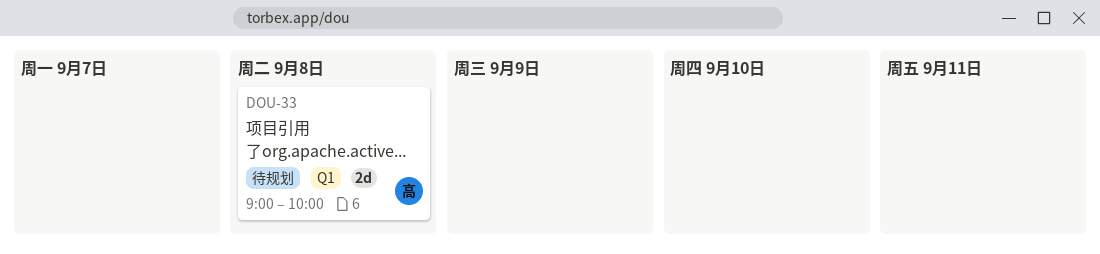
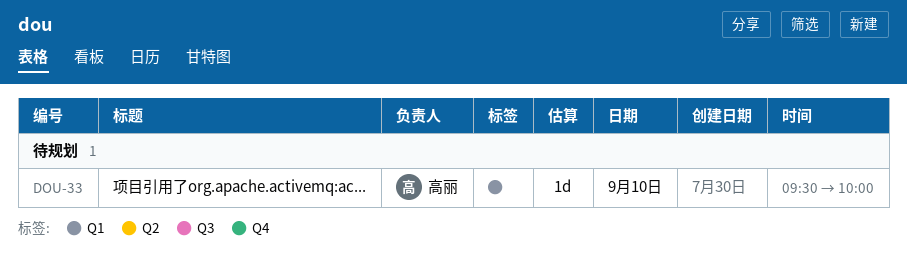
DOU-33, estimate: 2d -> 1d
DOU-33, day: Sep 8 -> Sep 10
DOU-33, begins: 09:00 -> 09:30

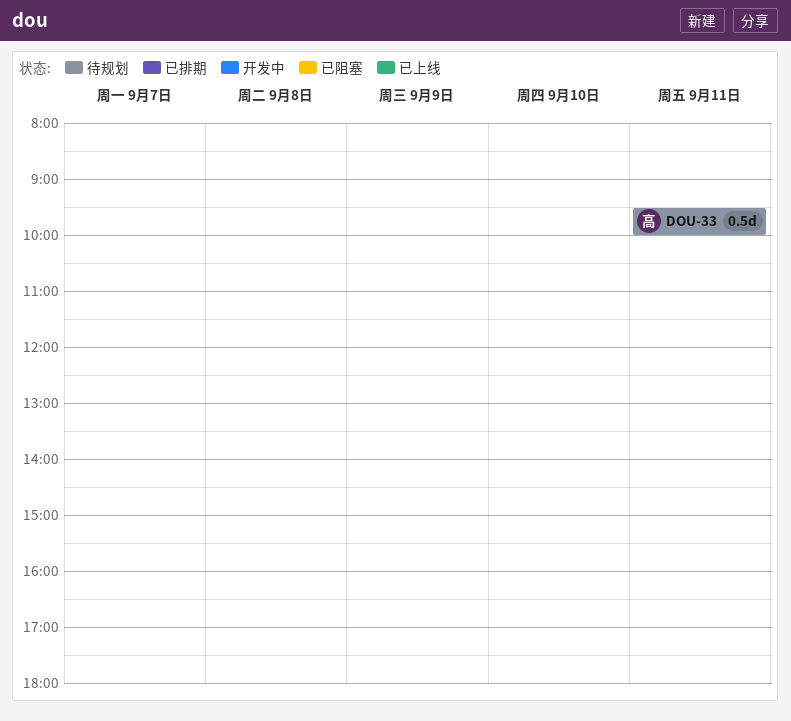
DOU-33, estimate: 1d -> 0.5d
DOU-33, day: Sep 10 -> Sep 11

